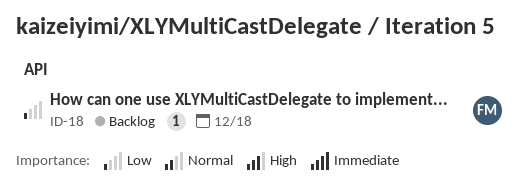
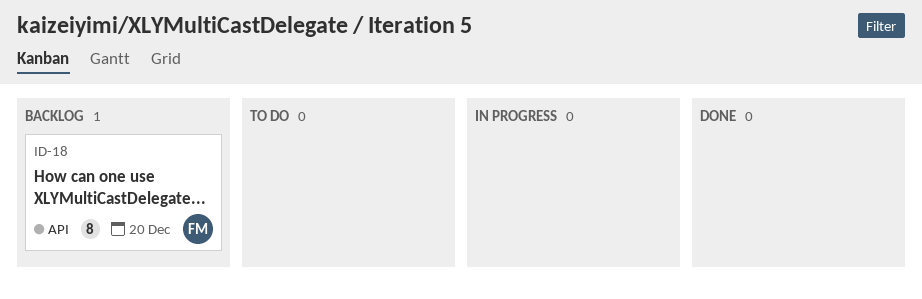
ID-18, estimate: 1 -> 8
ID-18, due: Dec 18 -> Dec 20

